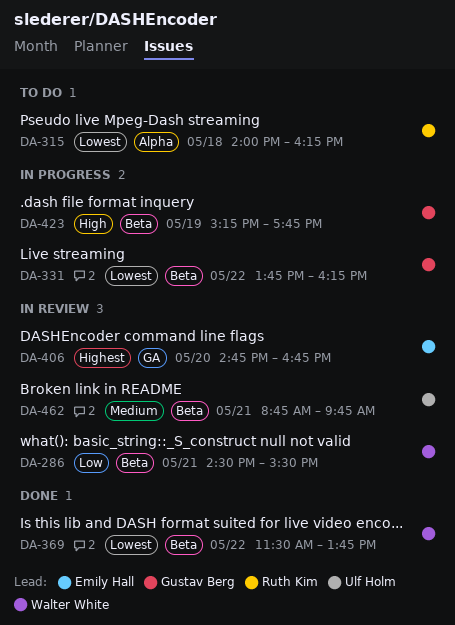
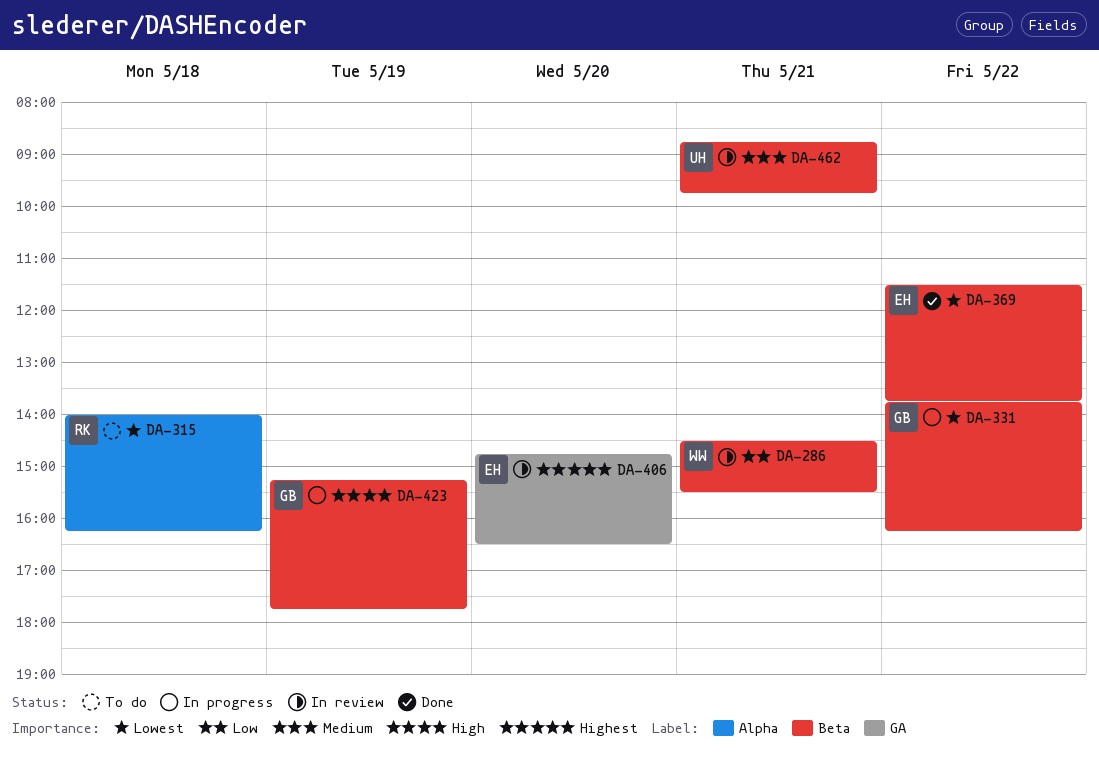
DA-369, owner: Walter White -> Emily Hall
DA-406, ends: 16:45 -> 16:30

